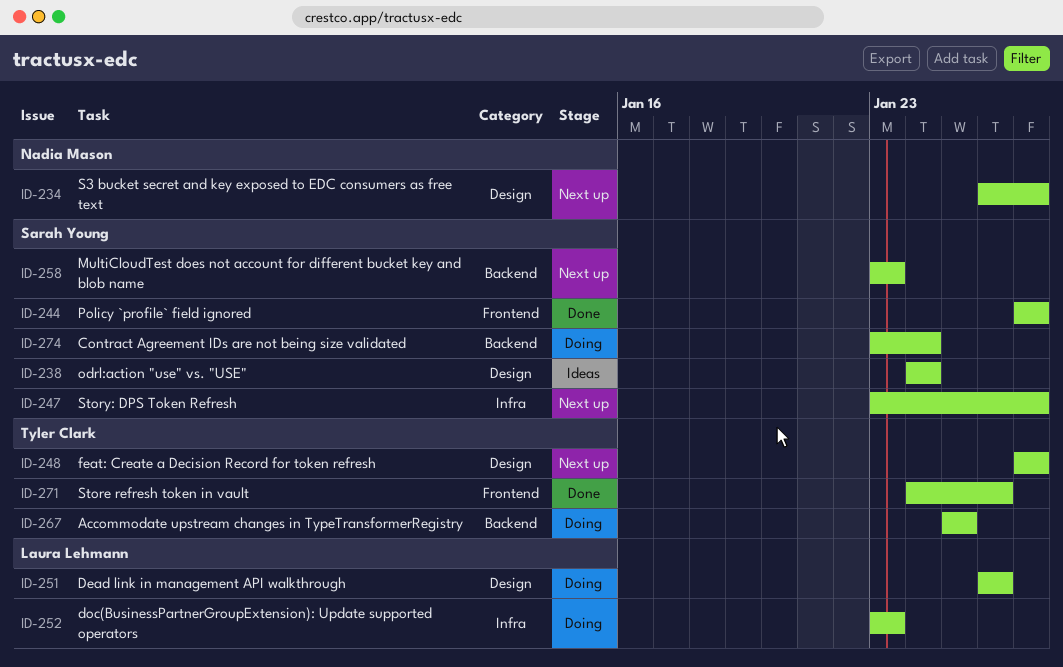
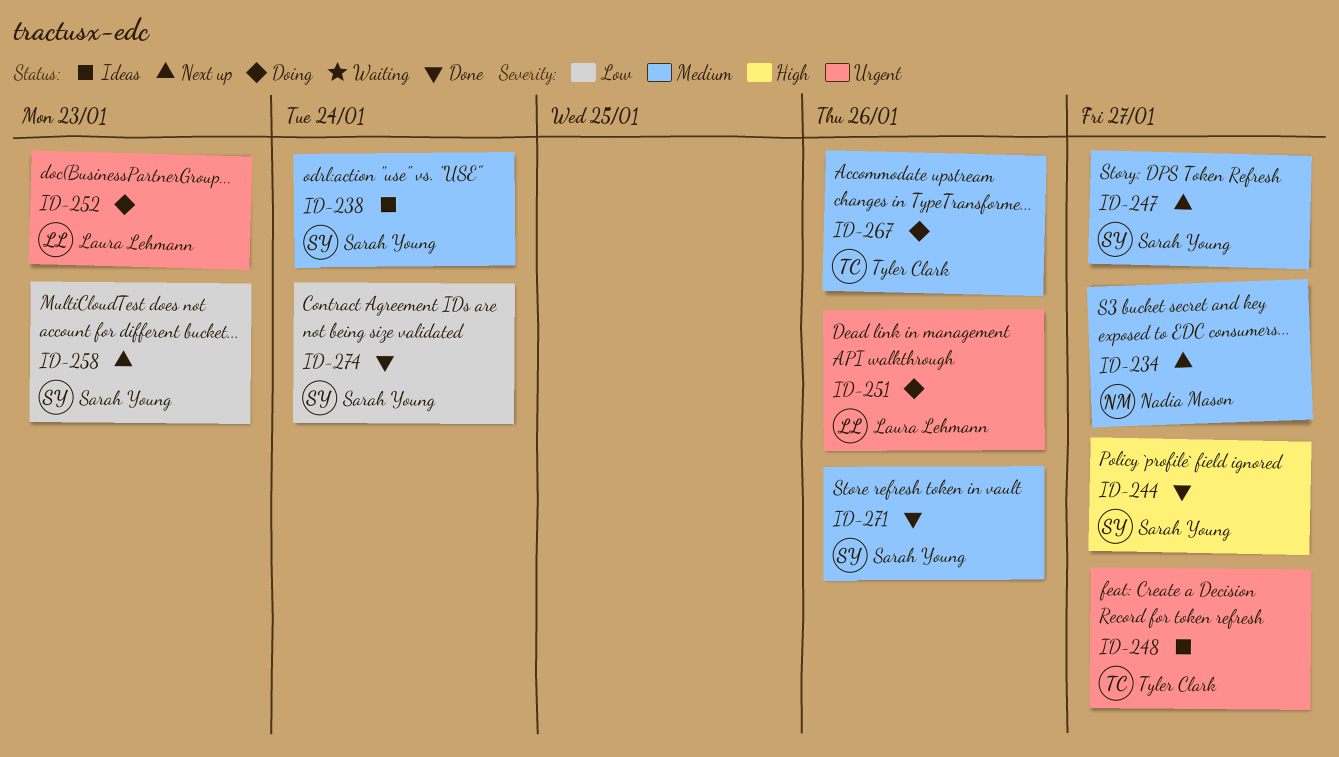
ID-248, status: Next up -> Ideas
ID-267, due: Jan 25 -> Jan 26
ID-271, owner: Tyler Clark -> Sarah Young
ID-274, status: Doing -> Done

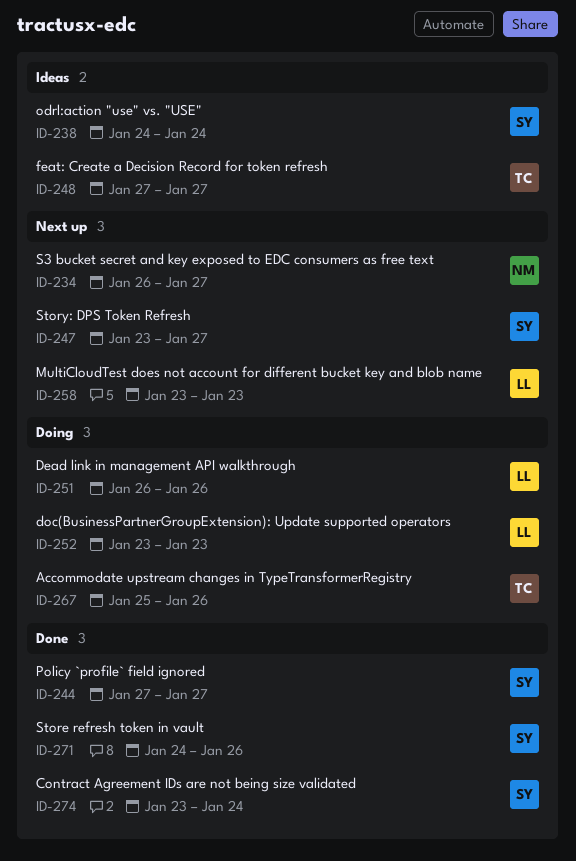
ID-258, owner: Sarah Young -> Laura Lehmann

